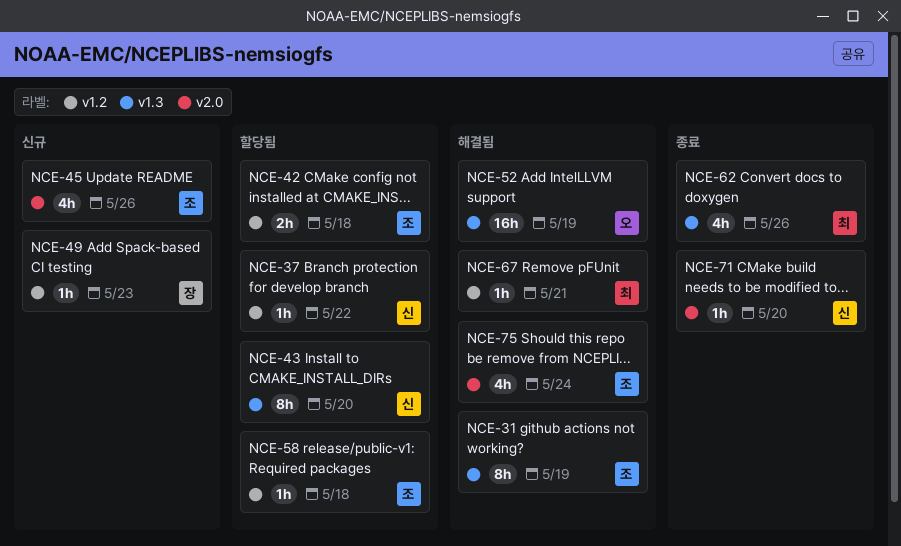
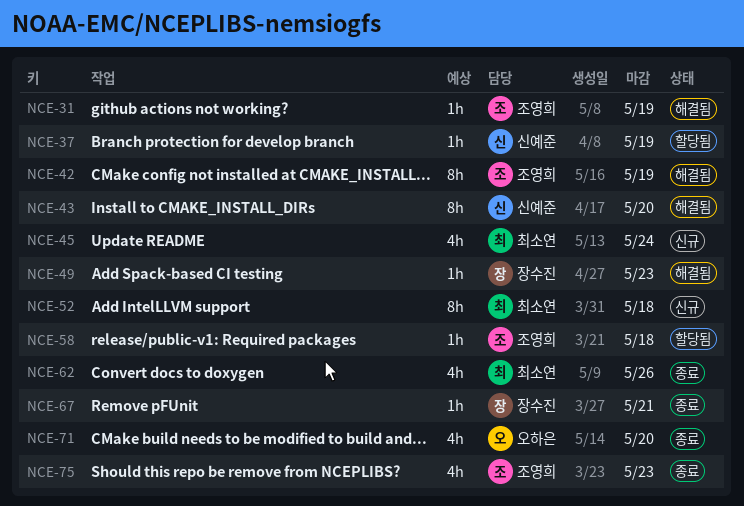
NCE-31, estimate: 8h -> 1h
NCE-37, due: May 22 -> May 19
NCE-42, status: 할당됨 -> 해결됨
NCE-42, estimate: 2h -> 8h
NCE-42, due: May 18 -> May 19
NCE-43, status: 할당됨 -> 해결됨
NCE-45, owner: 조영희 -> 최소연
NCE-45, due: May 26 -> May 24
NCE-49, status: 신규 -> 해결됨
NCE-52, status: 해결됨 -> 신규
NCE-52, owner: 오하은 -> 최소연
NCE-52, estimate: 16h -> 8h
NCE-52, due: May 19 -> May 18
NCE-67, status: 해결됨 -> 종료
NCE-67, owner: 최소연 -> 장수진
NCE-71, owner: 신예준 -> 오하은
NCE-71, estimate: 1h -> 4h
NCE-75, status: 해결됨 -> 종료
NCE-75, due: May 24 -> May 23

